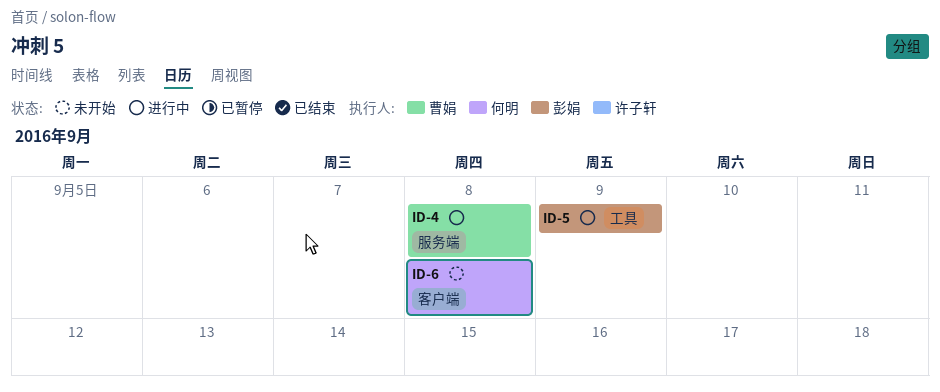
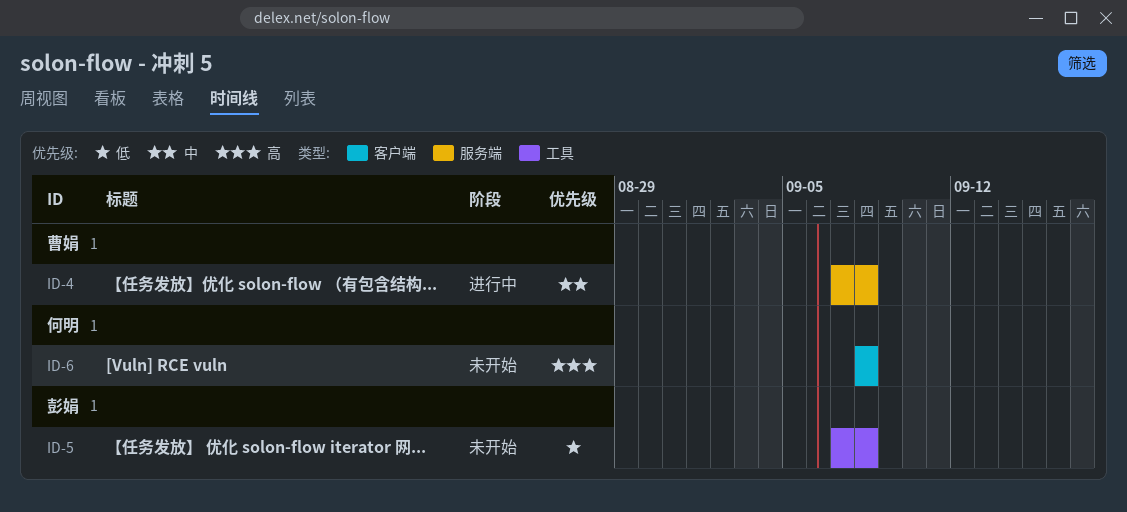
ID-5, status: 进行中 -> 未开始
ID-5, due: Sep 9 -> Sep 8

